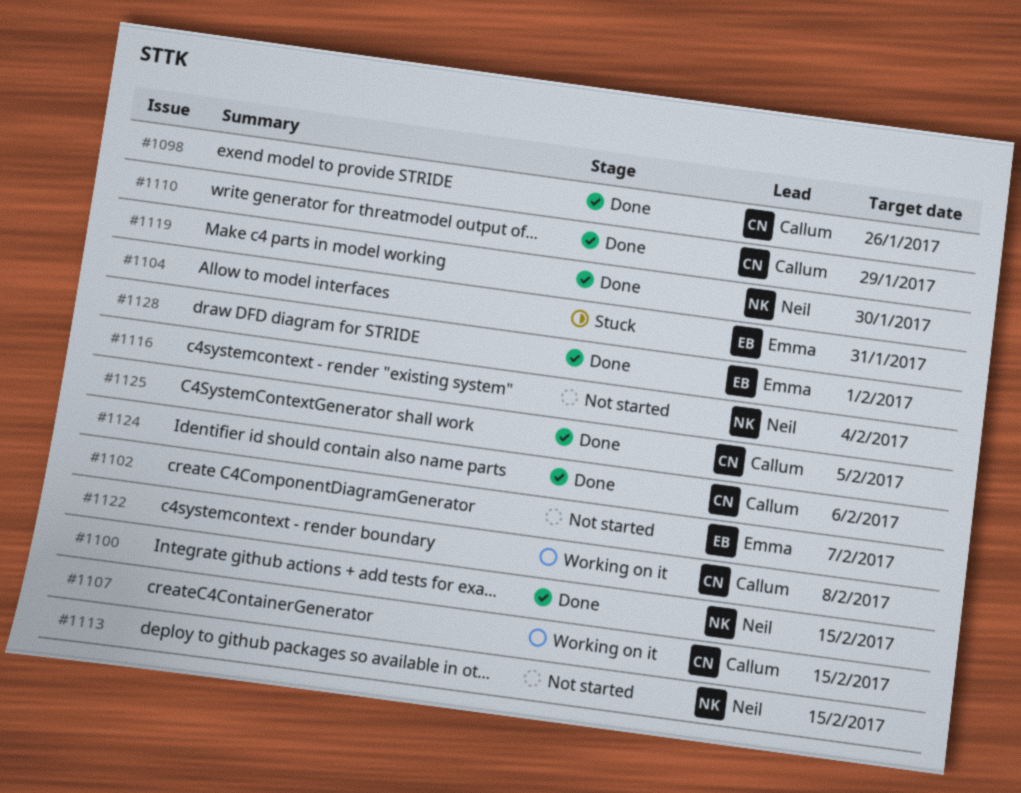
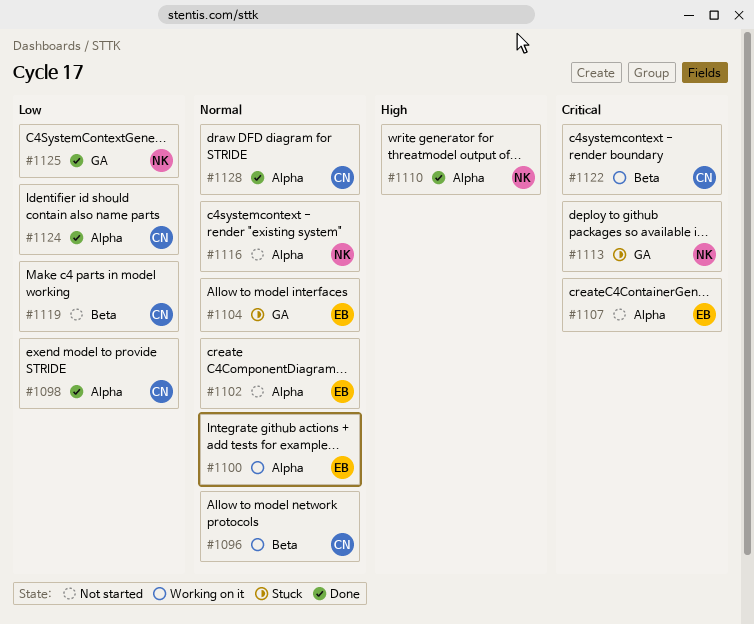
#1096: none -> present
#1100, status: Done -> Working on it
#1100, owner: Neil -> Emma
#1107, status: Working on it -> Not started
#1107, owner: Callum -> Emma
#1110, owner: Callum -> Neil
#1113, status: Not started -> Stuck
#1119, status: Done -> Not started
#1119, owner: Neil -> Callum
#1125, owner: Callum -> Neil
#1128, owner: Emma -> Callum

